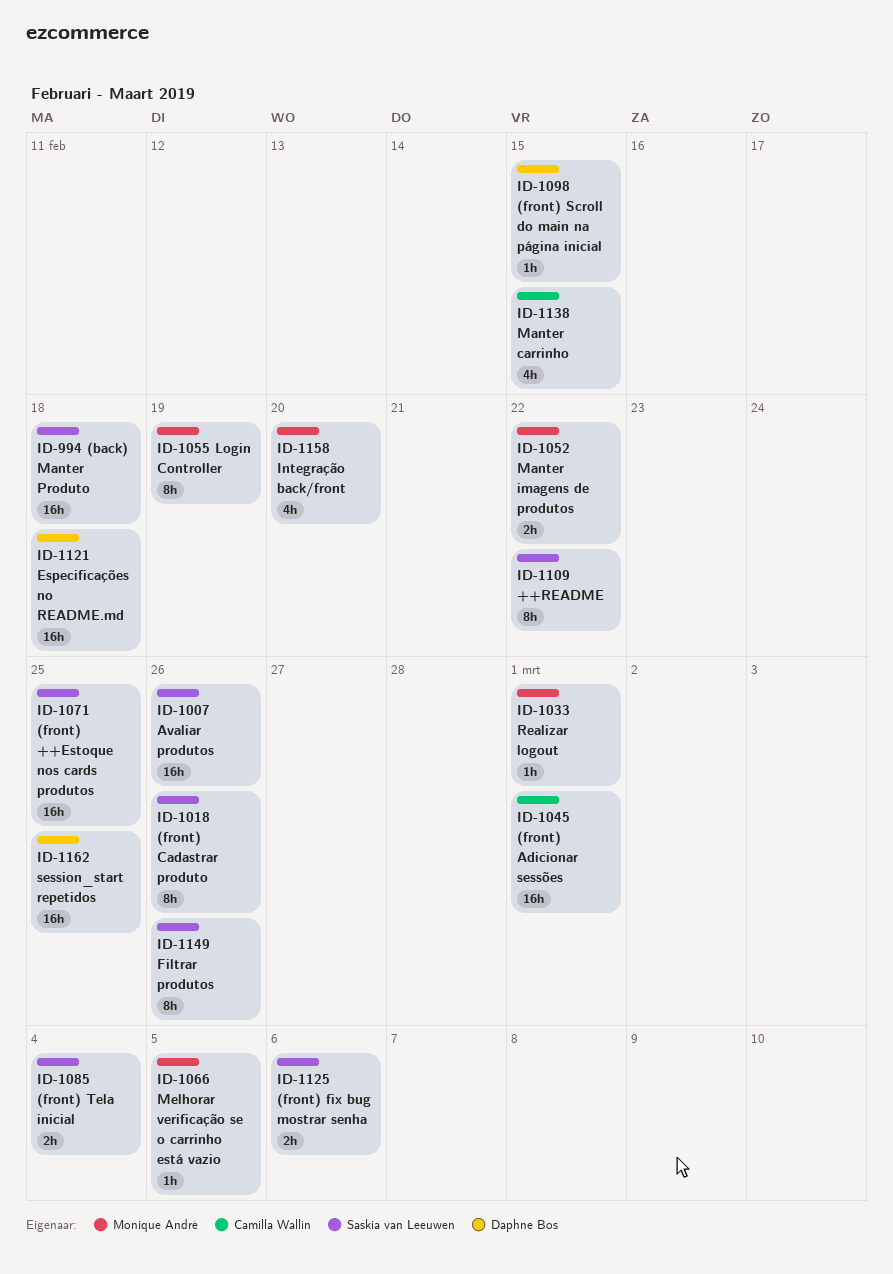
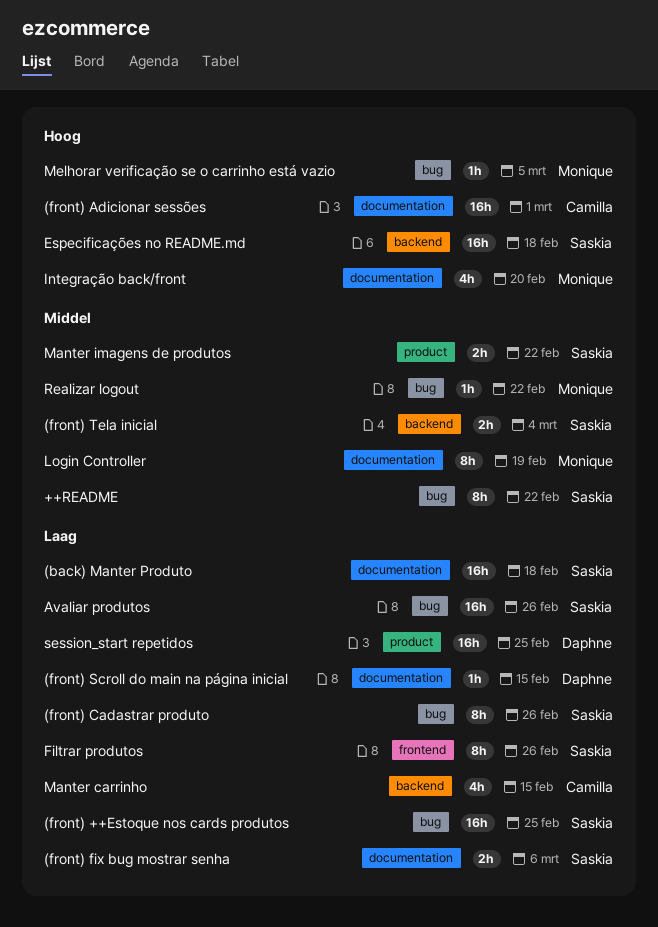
Especificações no README.md, owner: Daphne Bos -> Saskia van Leeuwen
Manter imagens de produtos, owner: Monique André -> Saskia van Leeuwen
Realizar logout, due: Mar 1 -> Feb 22

